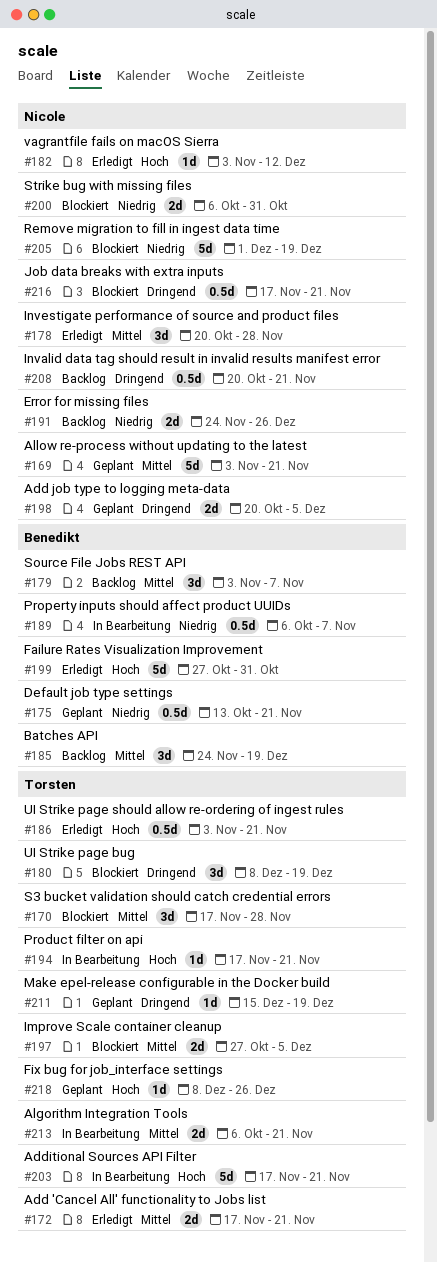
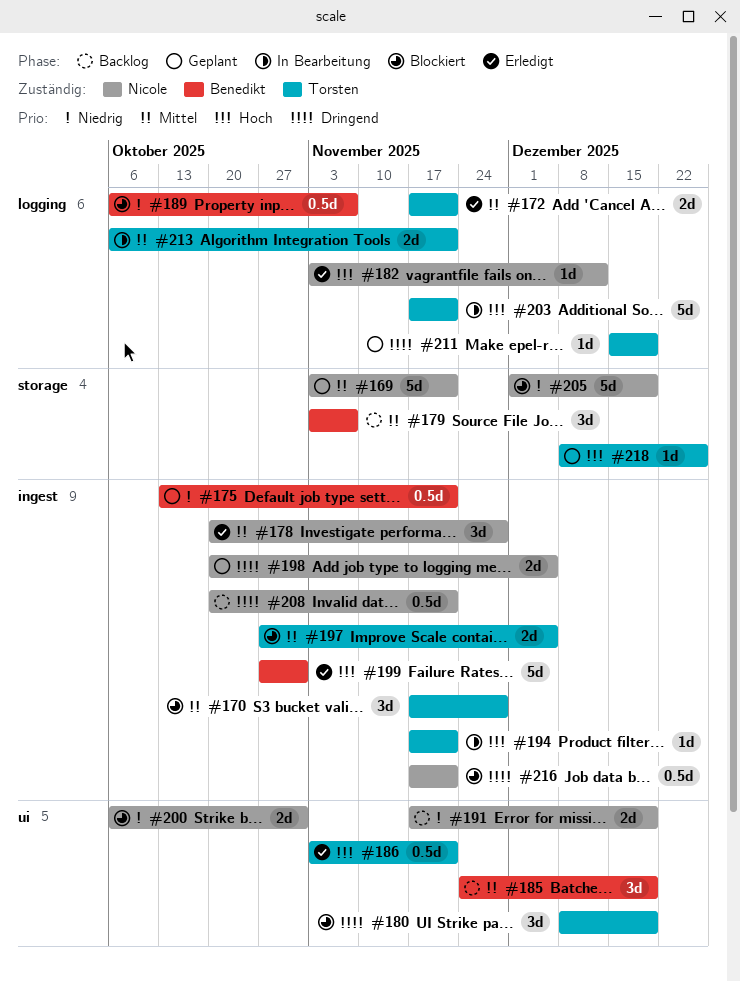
#189, status: In Bearbeitung -> Blockiert
#191, start: Nov 24 -> Nov 17
#191, due: Dec 26 -> Dec 19

